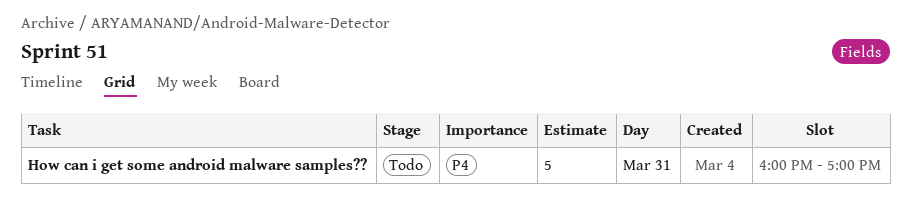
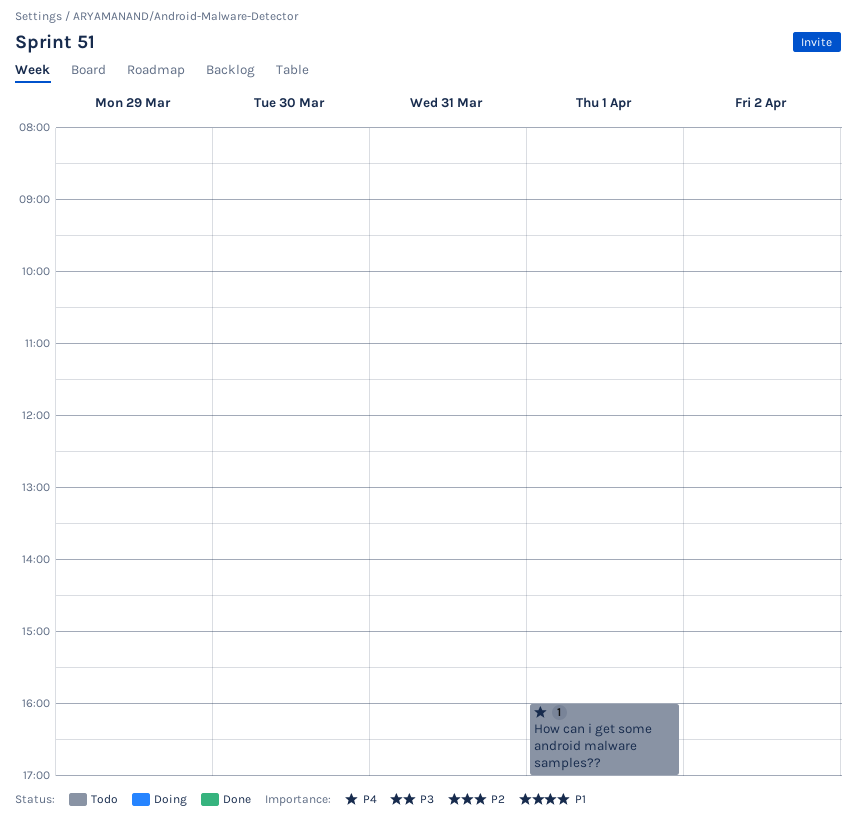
How can i get some android malware samples??, estimate: 5 -> 1
How can i get some android malware samples??, day: Mar 31 -> Apr 1

